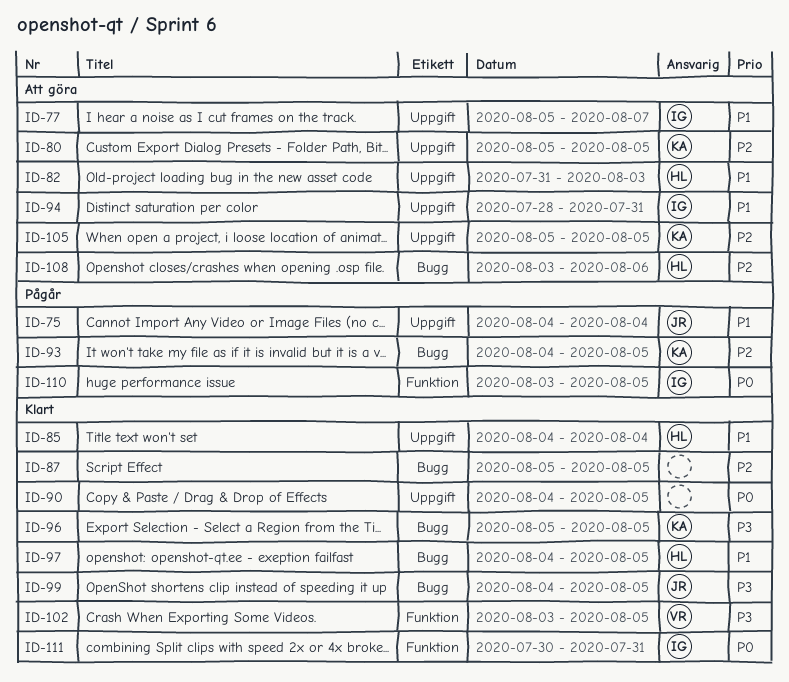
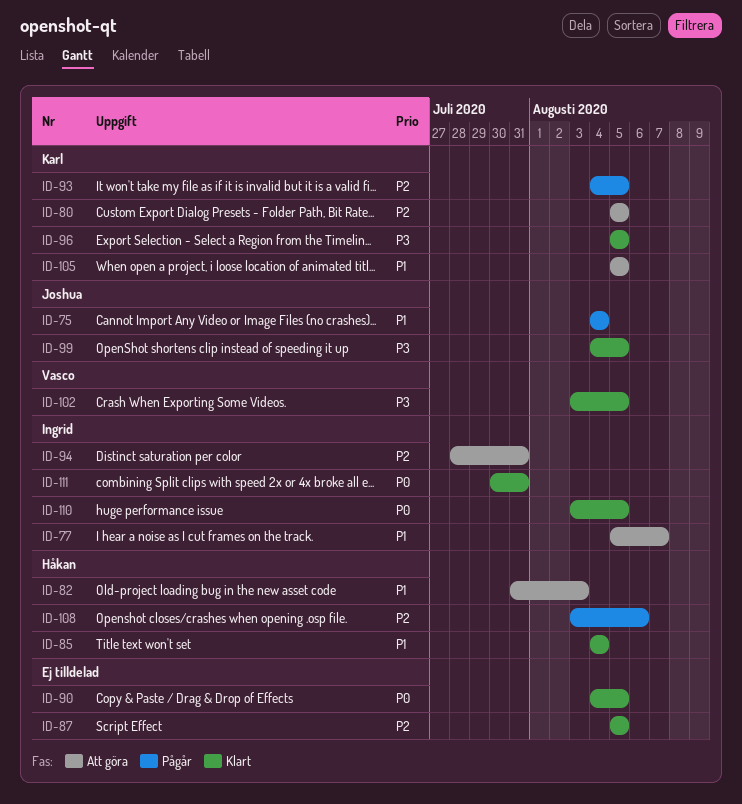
ID-94, priority: P1 -> P2
ID-97: present -> none
ID-105, priority: P2 -> P1
ID-108, status: Att göra -> Pågår
ID-110, status: Pågår -> Klart

